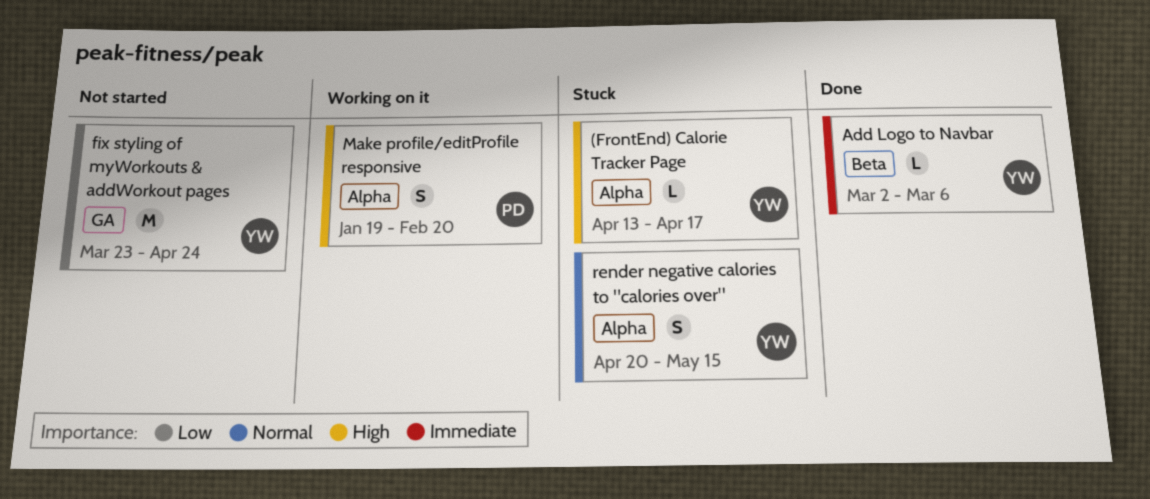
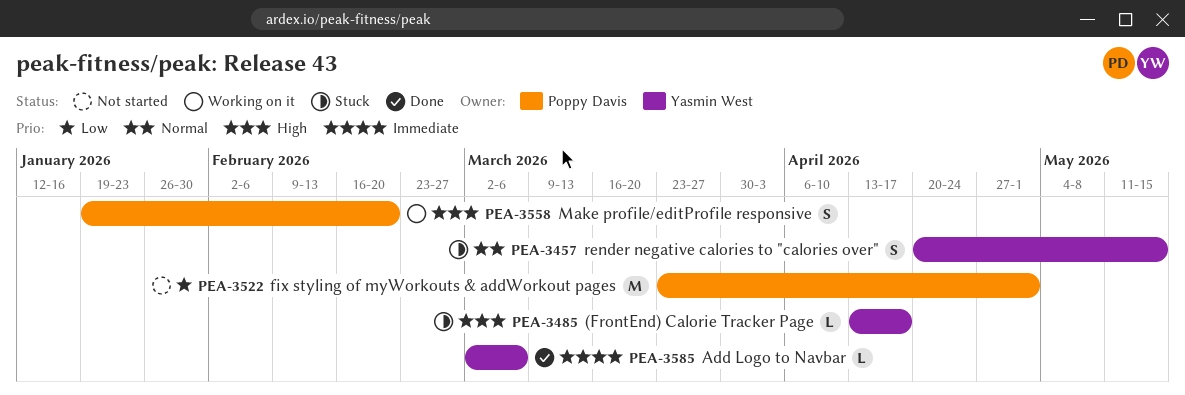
fix styling of myWorkouts & addWorkout pages, owner: Yasmin West -> Poppy Davis
fix styling of myWorkouts & addWorkout pages, due: Apr 24 -> May 1

